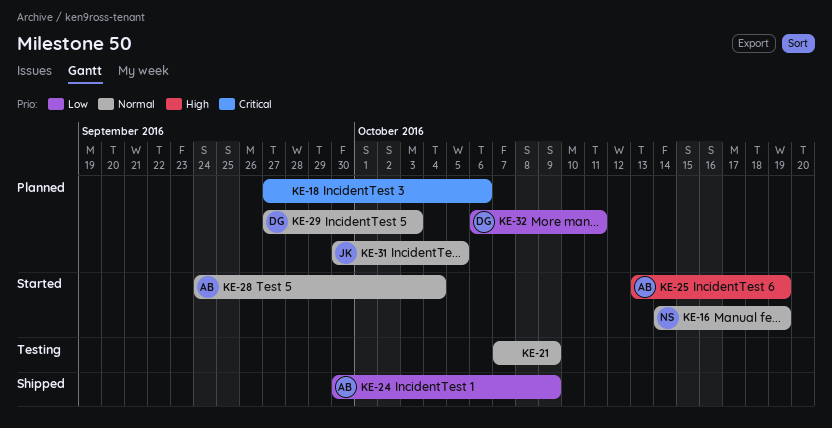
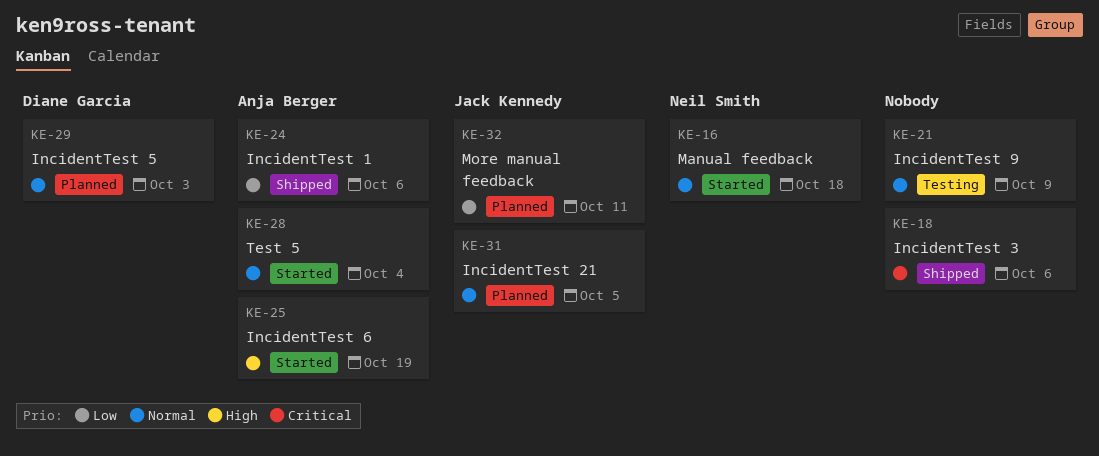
KE-16, due: Oct 19 -> Oct 18
KE-18, status: Planned -> Shipped
KE-24, due: Oct 9 -> Oct 6
KE-32, owner: Diane Garcia -> Jack Kennedy

